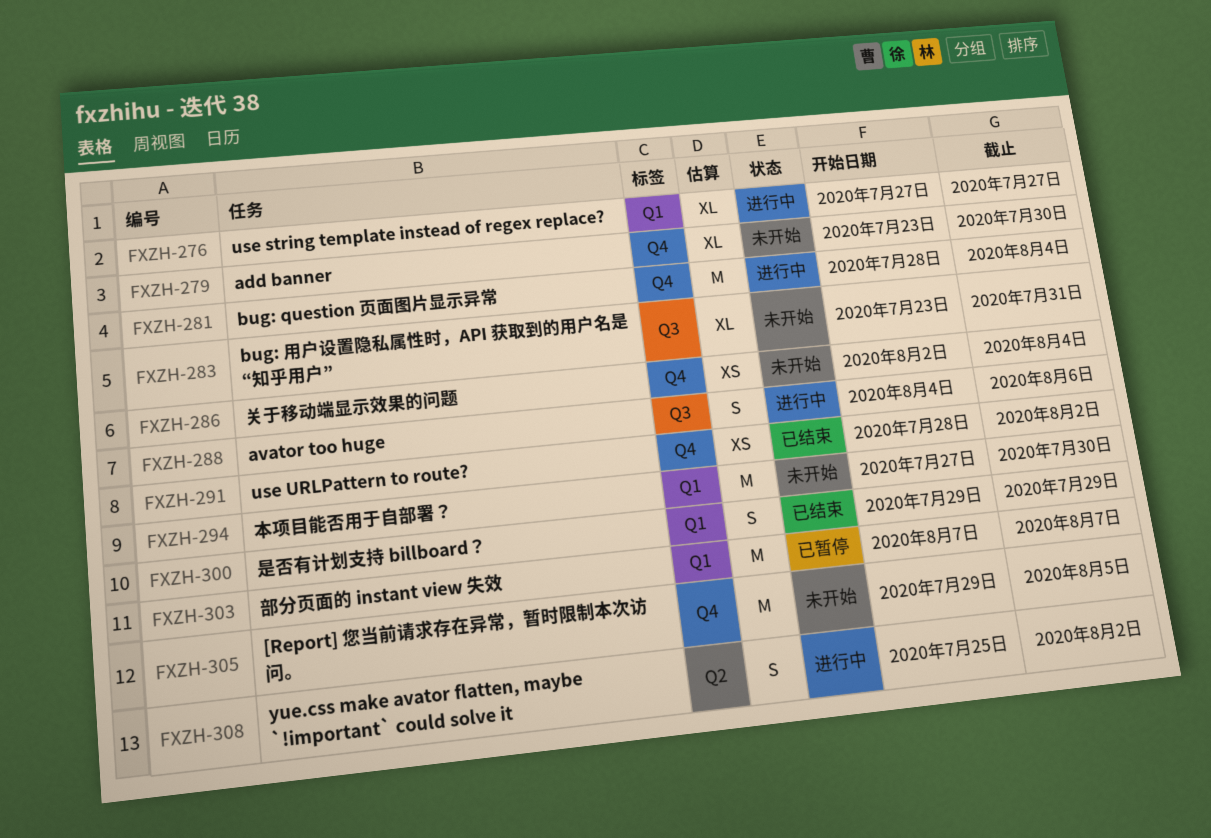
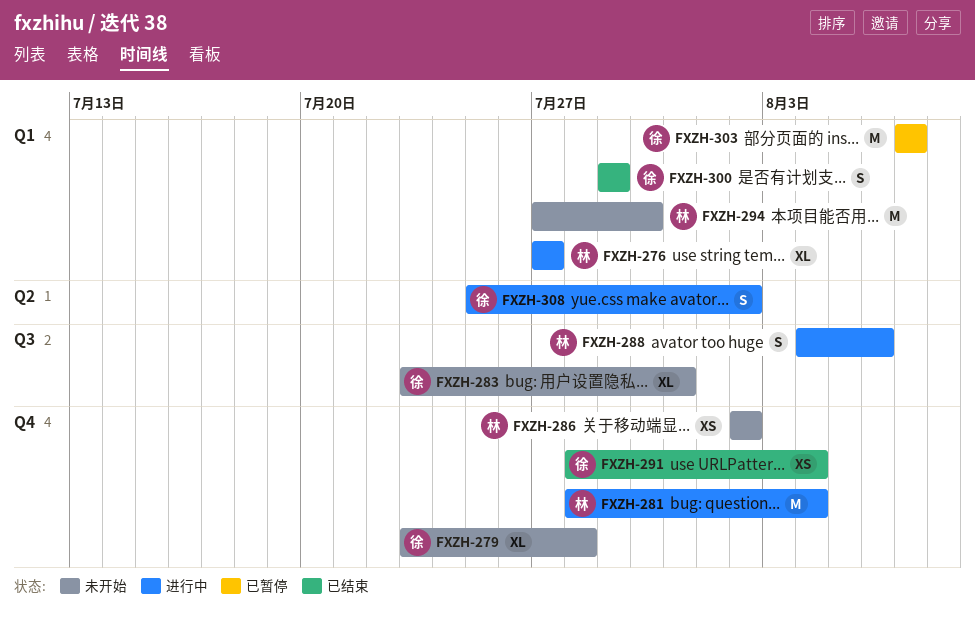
FXZH-279, due: Jul 30 -> Jul 28
FXZH-286, due: Aug 4 -> Aug 2
FXZH-291, due: Aug 2 -> Aug 4
FXZH-305: present -> none

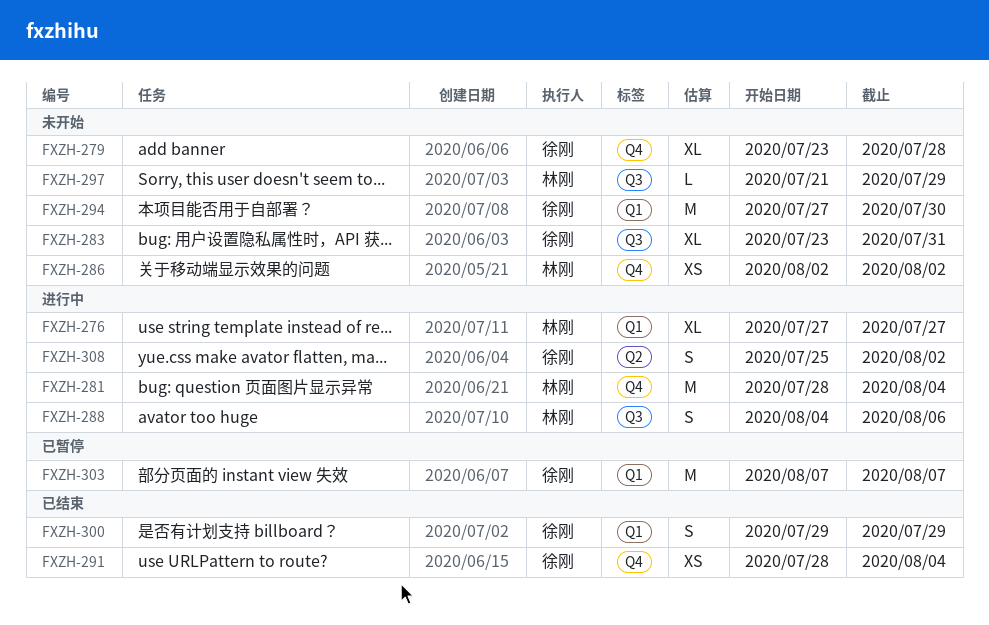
FXZH-294, owner: 林刚 -> 徐刚
FXZH-297: none -> present

